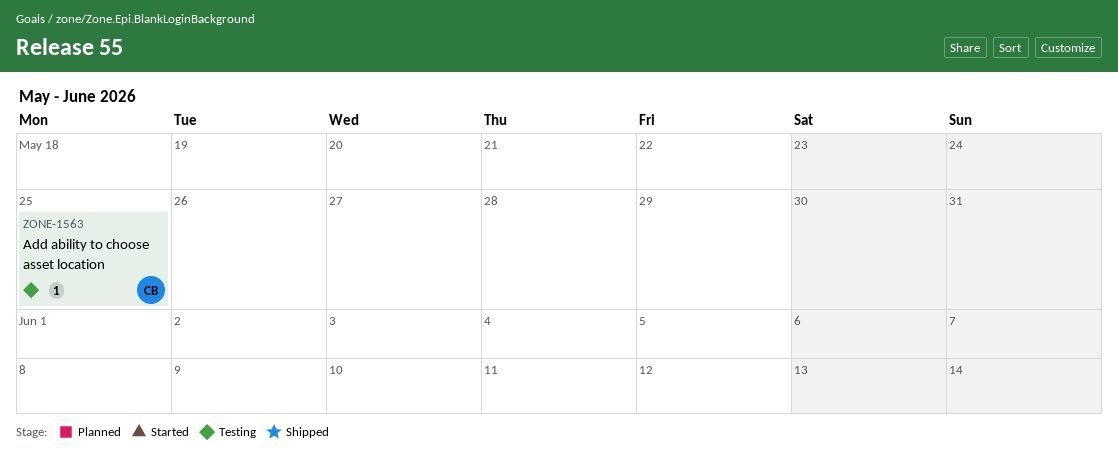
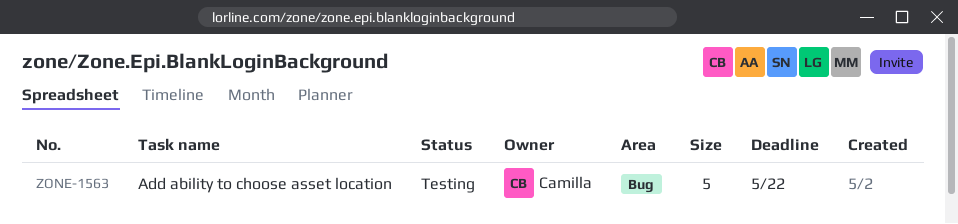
ZONE-1563, estimate: 1 -> 5
ZONE-1563, due: May 25 -> May 22

